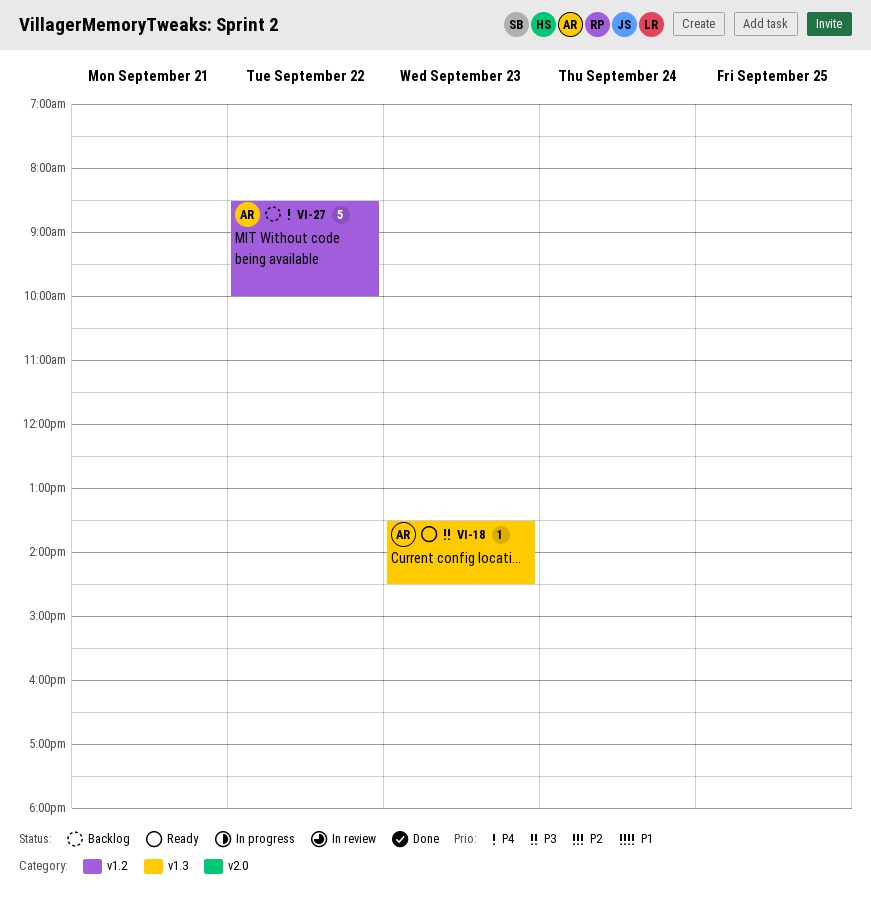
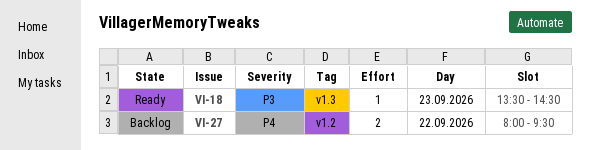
VI-27, estimate: 5 -> 2
VI-27, begins: 08:30 -> 08:00
VI-27, ends: 10:00 -> 09:30

